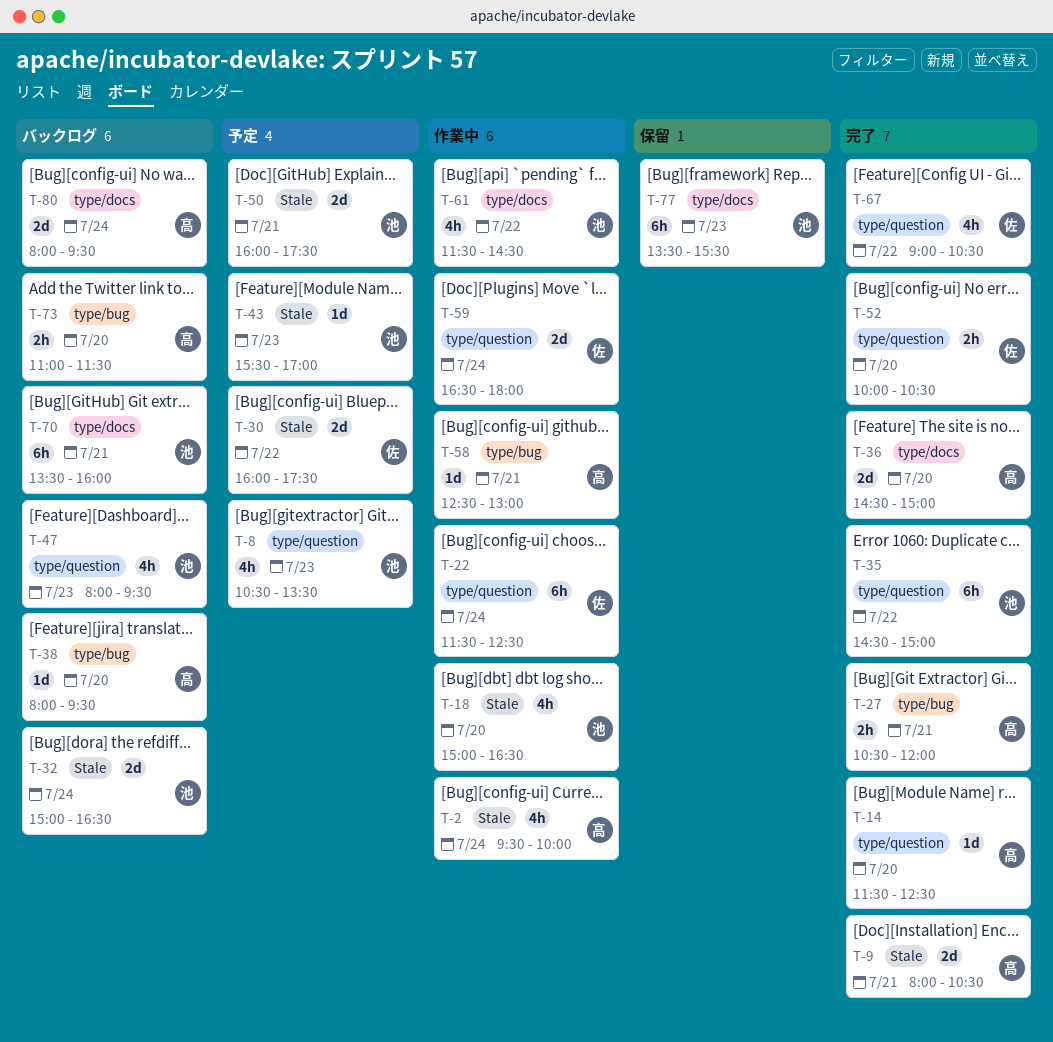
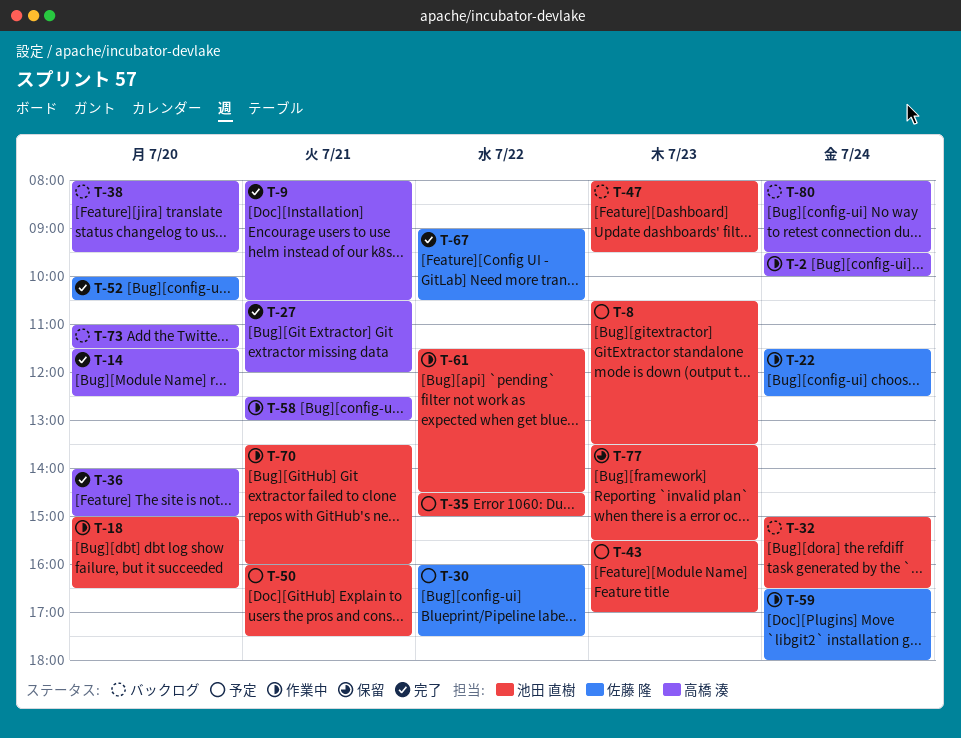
T-35, status: 完了 -> 予定
T-36, begins: 14:30 -> 14:00
T-70, status: バックログ -> 作業中

